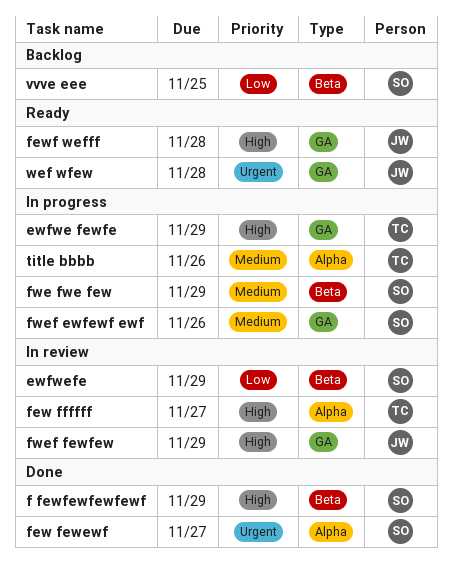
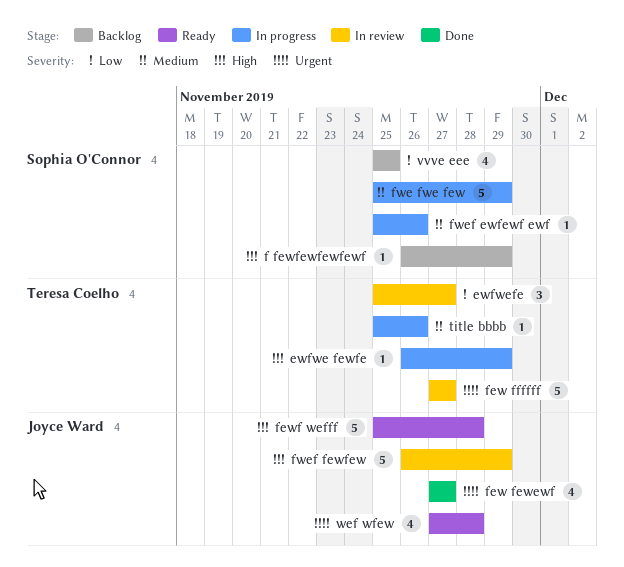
ewfwefe, owner: Sophia O'Connor -> Teresa Coelho
ewfwefe, due: Nov 29 -> Nov 27
f fewfewfewfewf, status: Done -> Backlog
few fewewf, owner: Sophia O'Connor -> Joyce Ward
few ffffff, priority: High -> Urgent

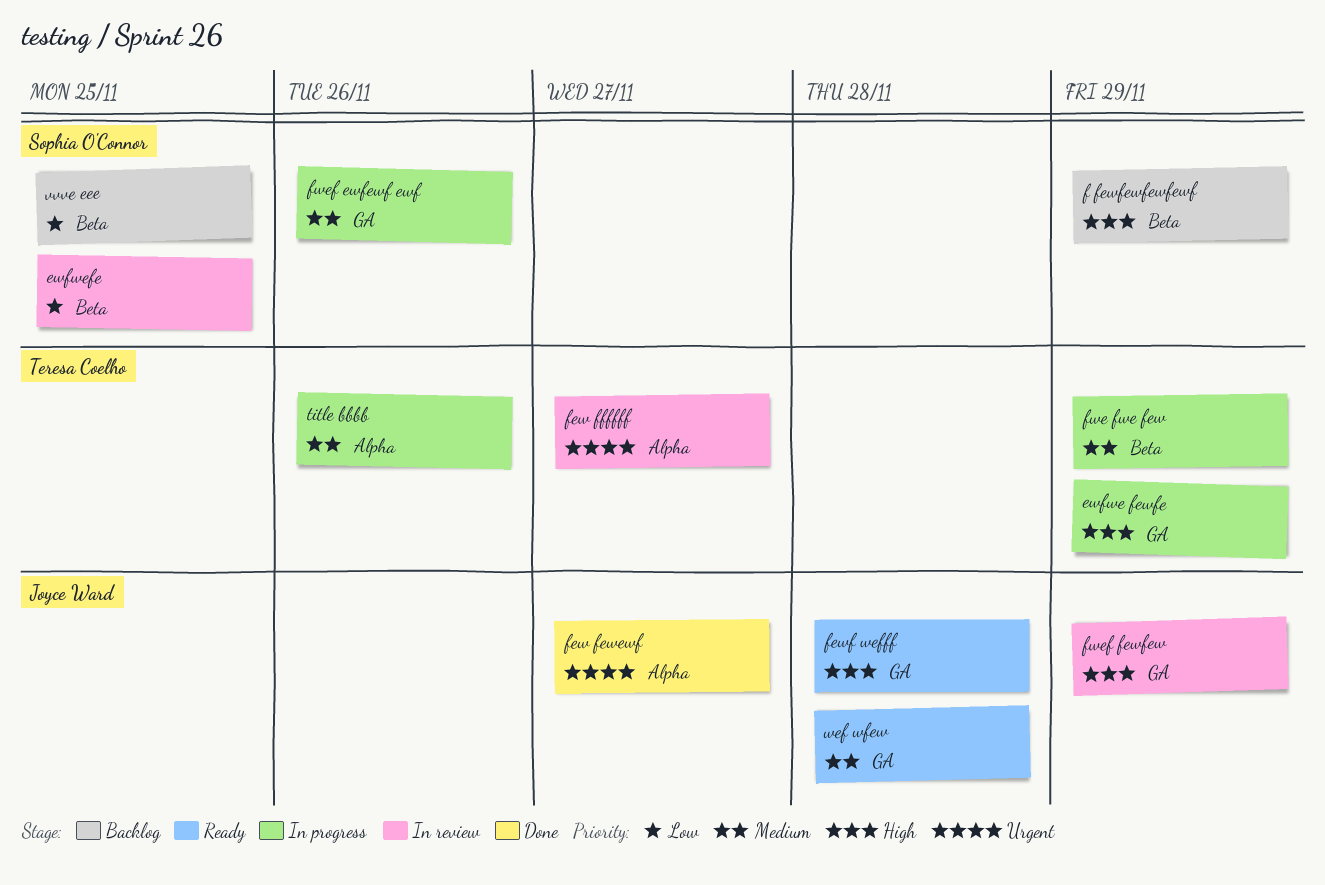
ewfwefe, owner: Teresa Coelho -> Sophia O'Connor
ewfwefe, due: Nov 27 -> Nov 25
fwe fwe few, owner: Sophia O'Connor -> Teresa Coelho
wef wfew, priority: Urgent -> Medium

